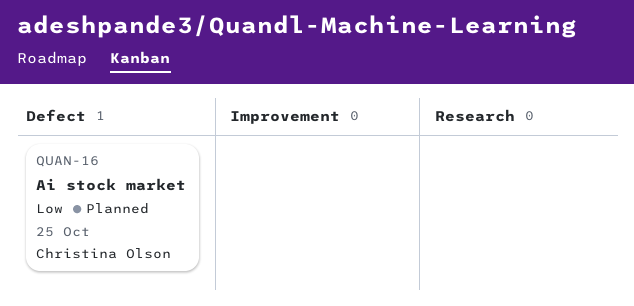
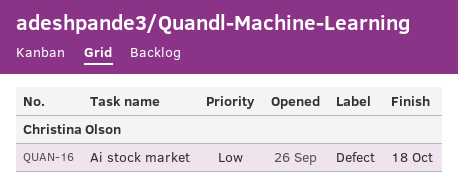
QUAN-16, due: Oct 25 -> Oct 18

